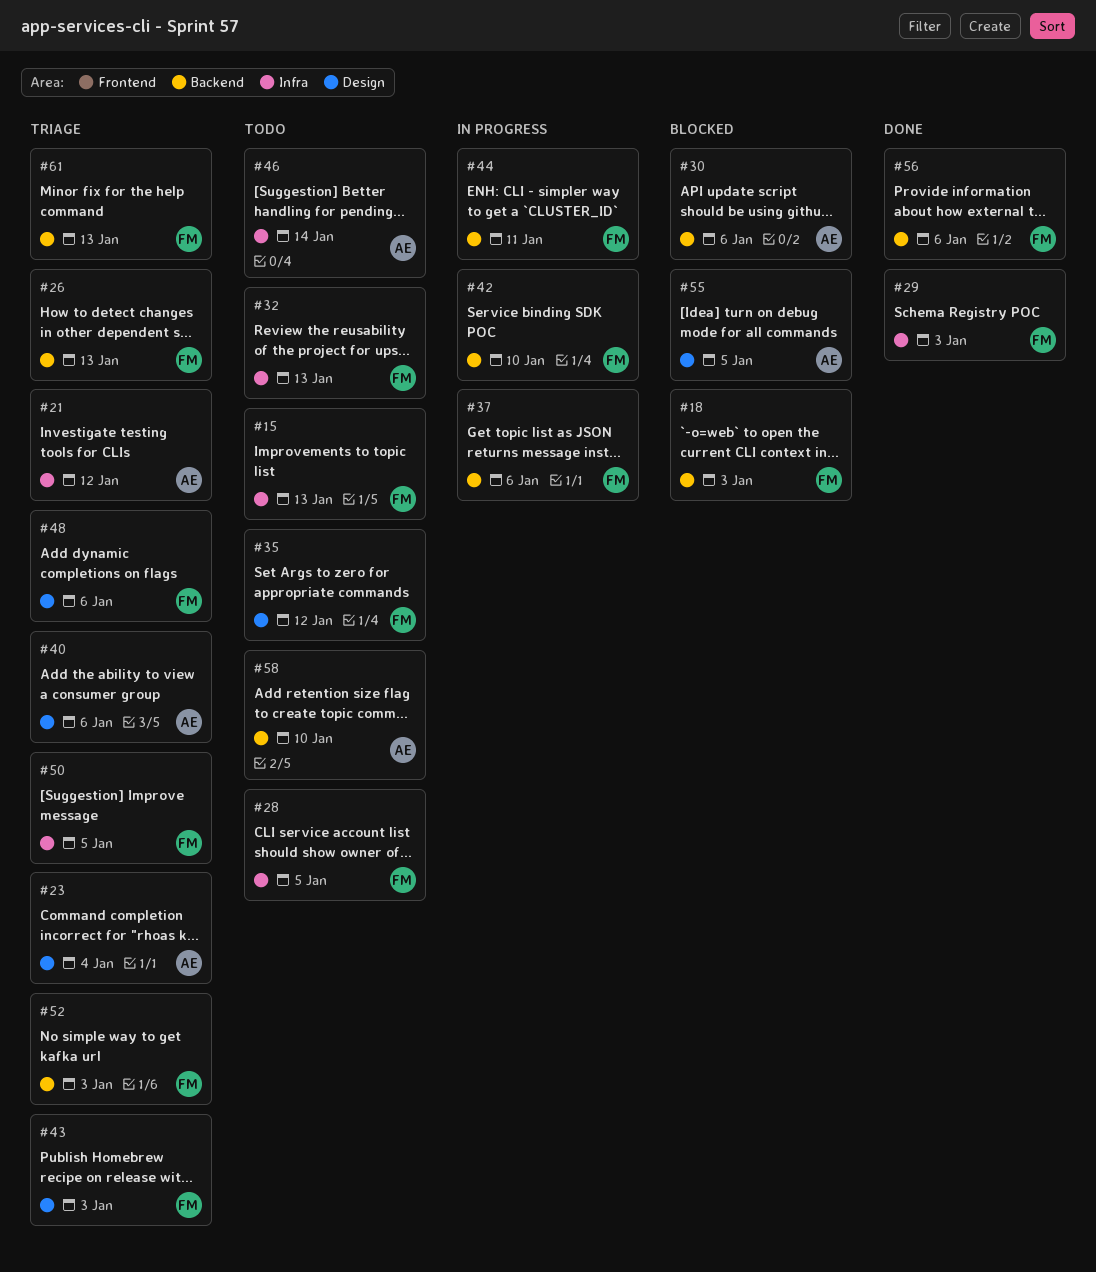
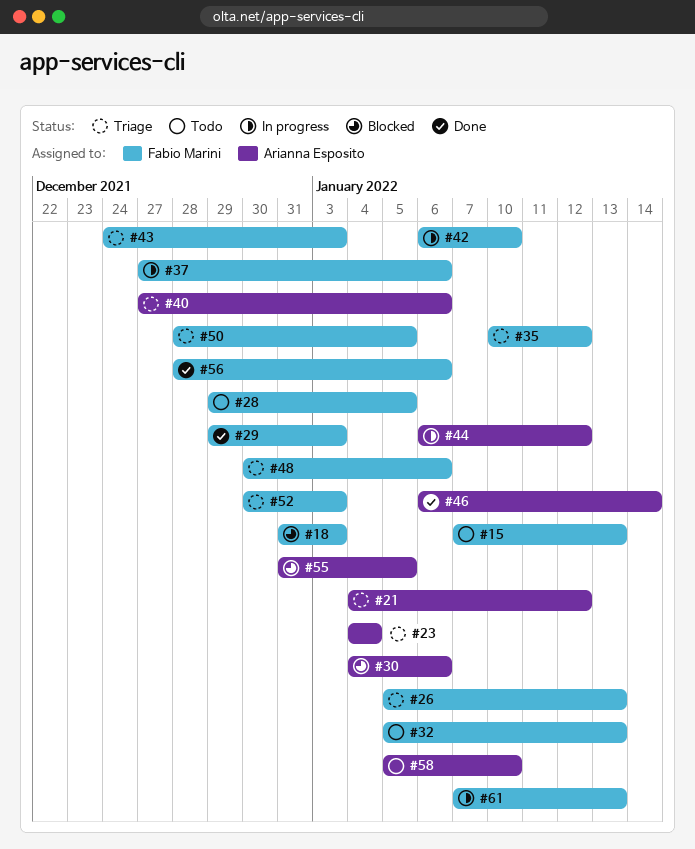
#35, status: Todo -> Triage
#44, owner: Fabio Marini -> Arianna Esposito
#44, due: Jan 11 -> Jan 12
#46, status: Todo -> Done
#61, status: Triage -> In progress

